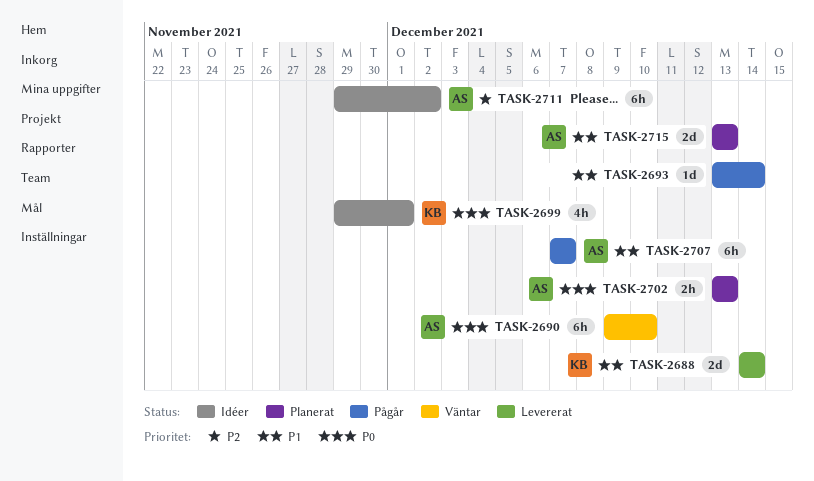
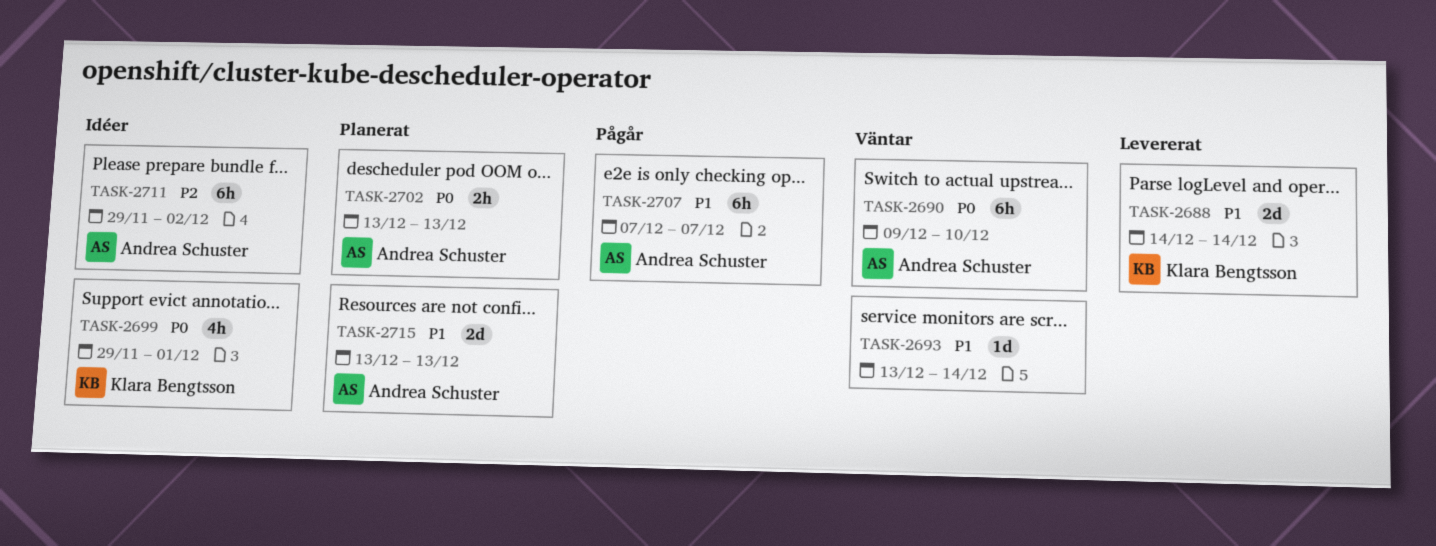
TASK-2693, status: Pågår -> Väntar

